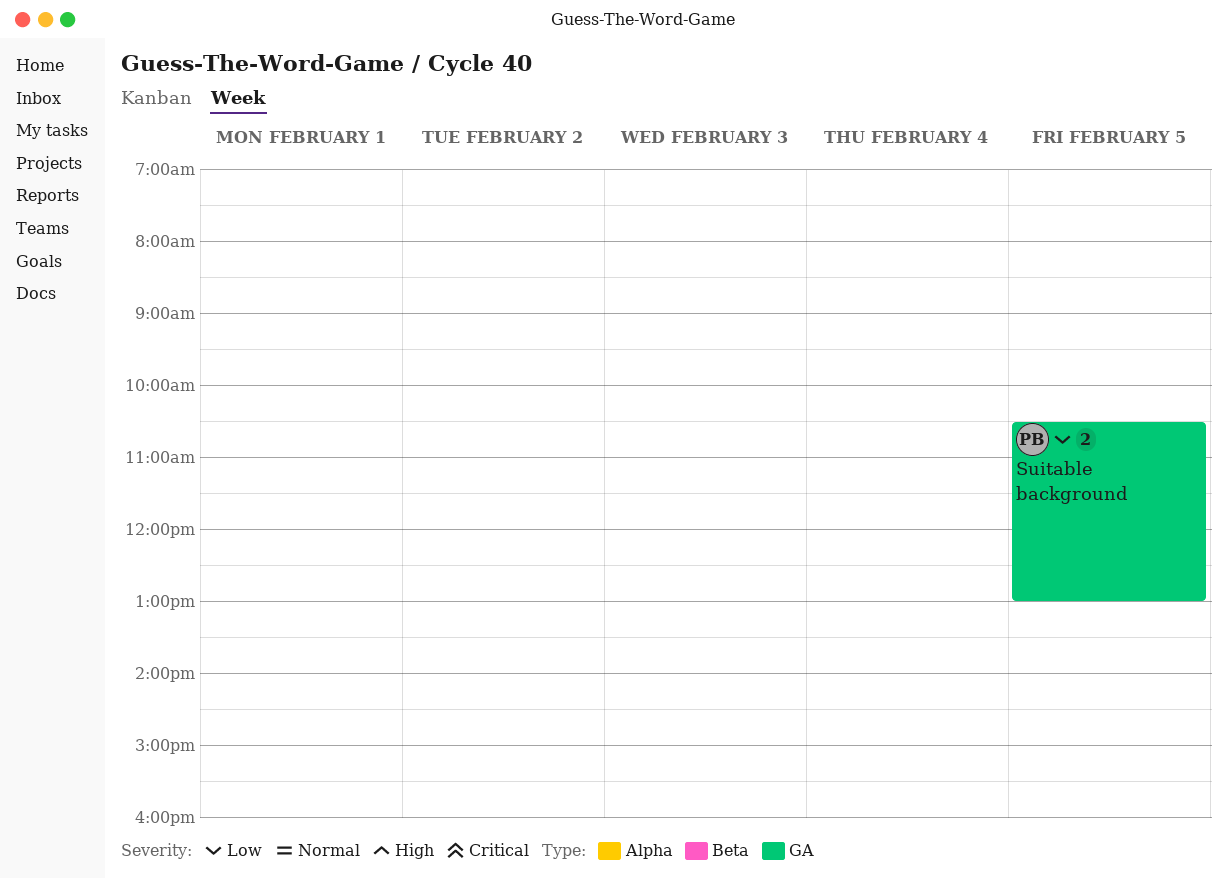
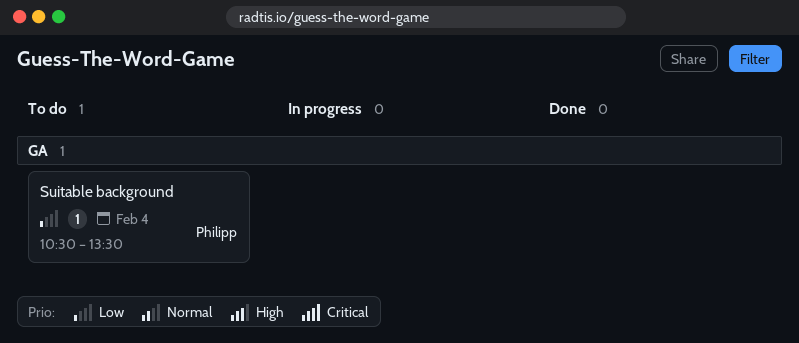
Suitable background, estimate: 2 -> 1
Suitable background, day: Feb 5 -> Feb 4
Suitable background, ends: 13:00 -> 13:30

